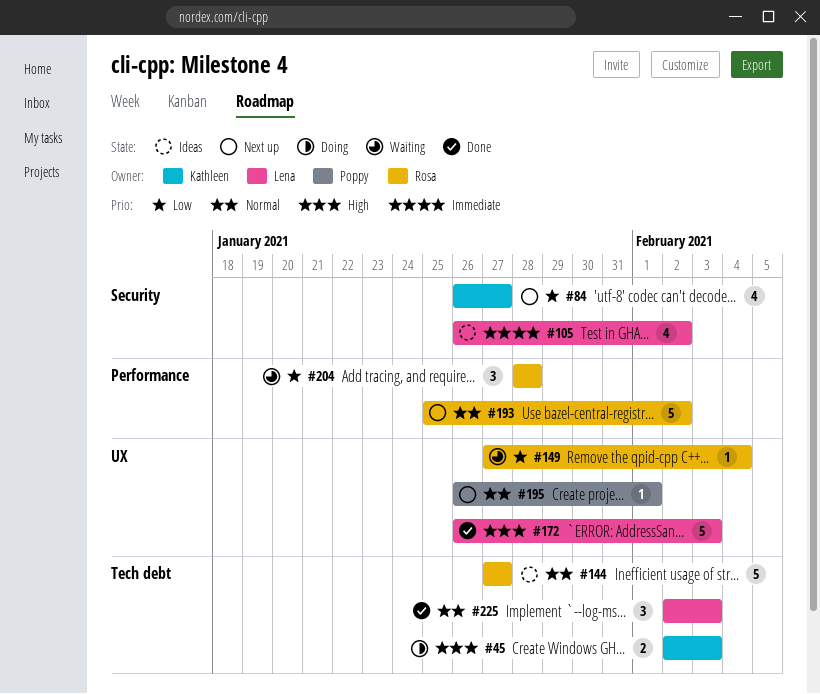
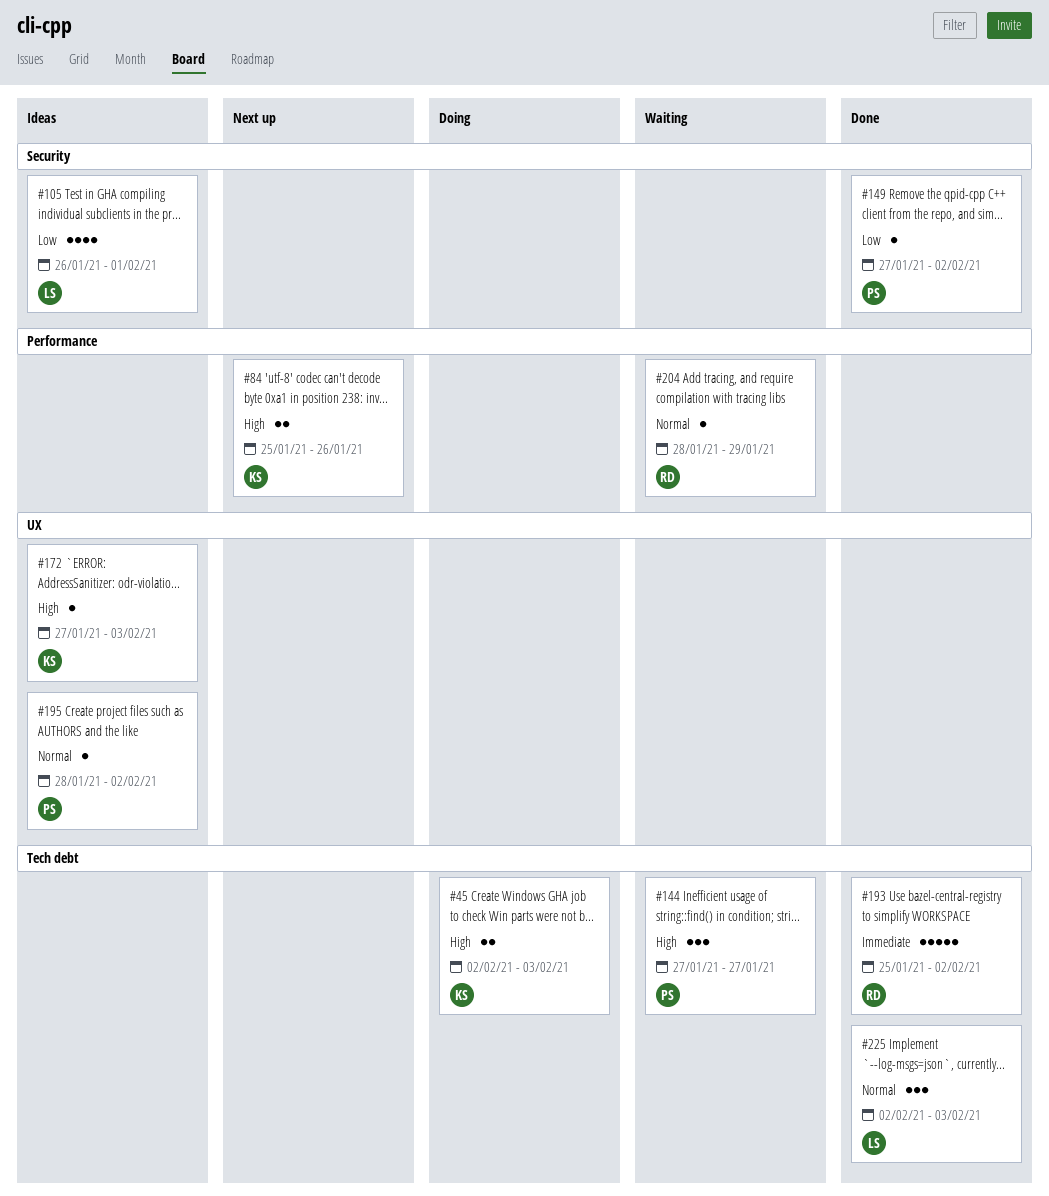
#84, priority: Low -> High
#84, label: Security -> Performance
#84, estimate: 4 -> 2
#84, start: Jan 26 -> Jan 25
#84, due: Jan 27 -> Jan 26
#105, priority: Immediate -> Low
#105, due: Feb 2 -> Feb 1
#144, status: Ideas -> Waiting
#144, owner: Rosa -> Poppy
#144, priority: Normal -> High
#144, estimate: 5 -> 3
#149, status: Waiting -> Done
#149, owner: Rosa -> Poppy
#149, label: UX -> Security
#149, due: Feb 4 -> Feb 2
#172, status: Done -> Ideas
#172, owner: Lena -> Kathleen
#172, estimate: 5 -> 1
#172, start: Jan 26 -> Jan 27
#193, status: Next up -> Done
#193, priority: Normal -> Immediate
#193, label: Performance -> Tech debt
#195, status: Next up -> Ideas
#195, start: Jan 26 -> Jan 28
#195, due: Feb 1 -> Feb 2
#204, priority: Low -> Normal
#204, estimate: 3 -> 1
#204, due: Jan 28 -> Jan 29

